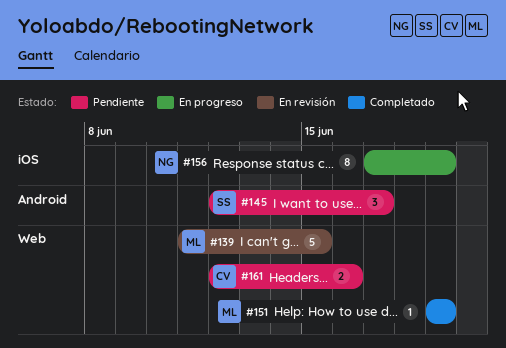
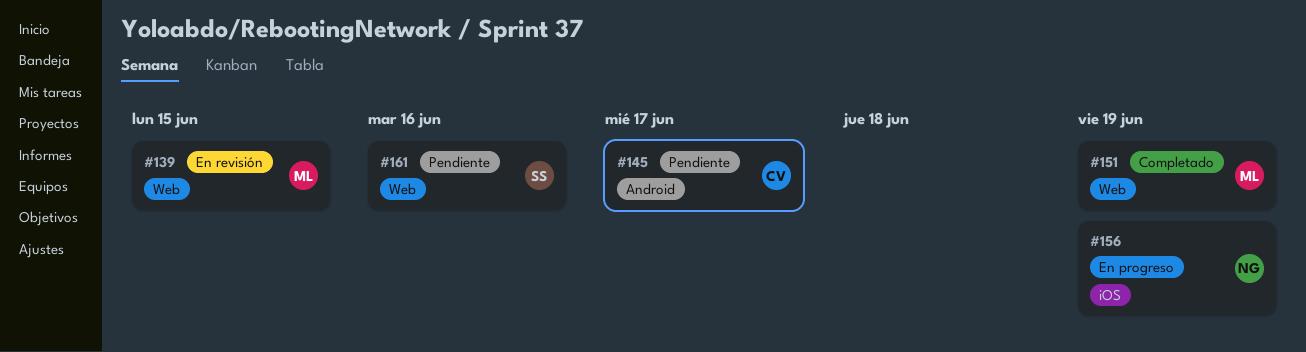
#145, owner: SS -> CV
#161, owner: CV -> SS

